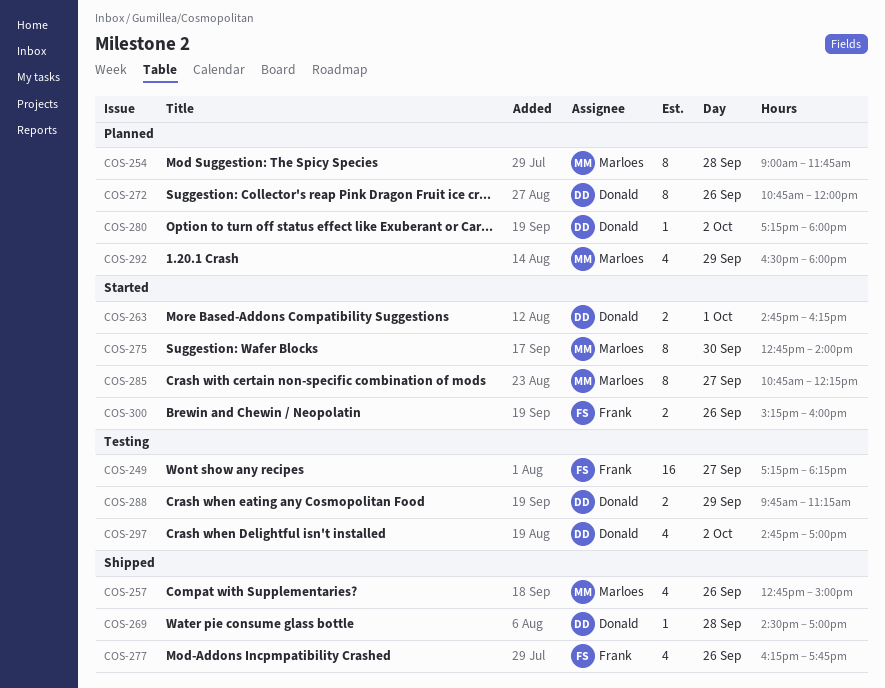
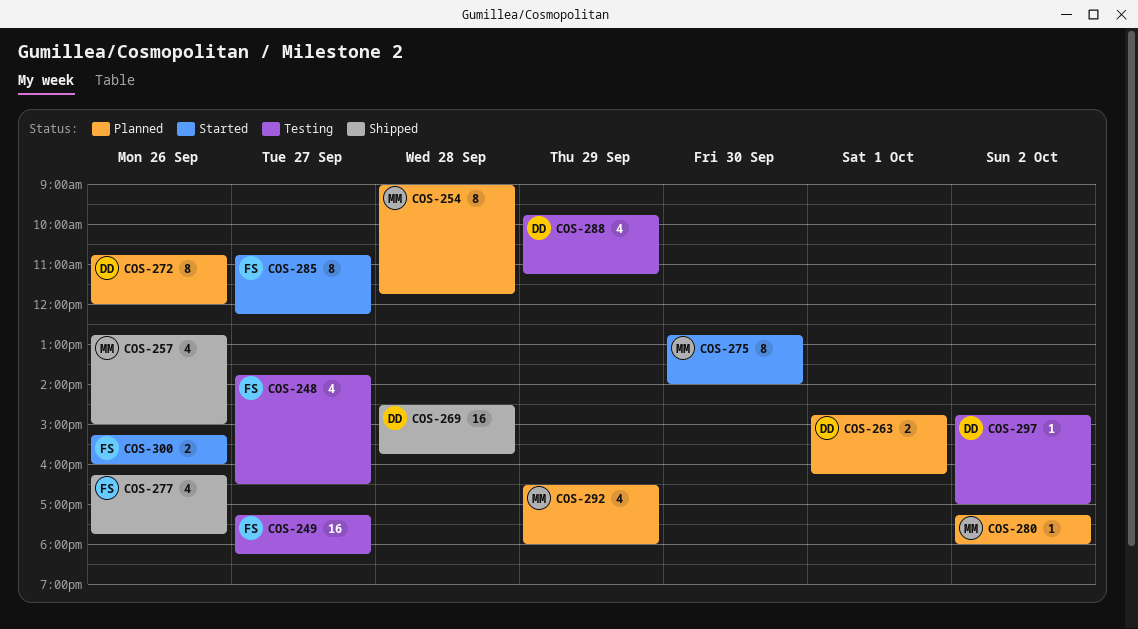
COS-248: none -> present
COS-263, status: Started -> Planned
COS-269, estimate: 1 -> 16
COS-269, ends: 17:00 -> 15:45
COS-280, owner: Donald -> Marloes
COS-285, owner: Marloes -> Frank
COS-288, estimate: 2 -> 4
COS-297, estimate: 4 -> 1

